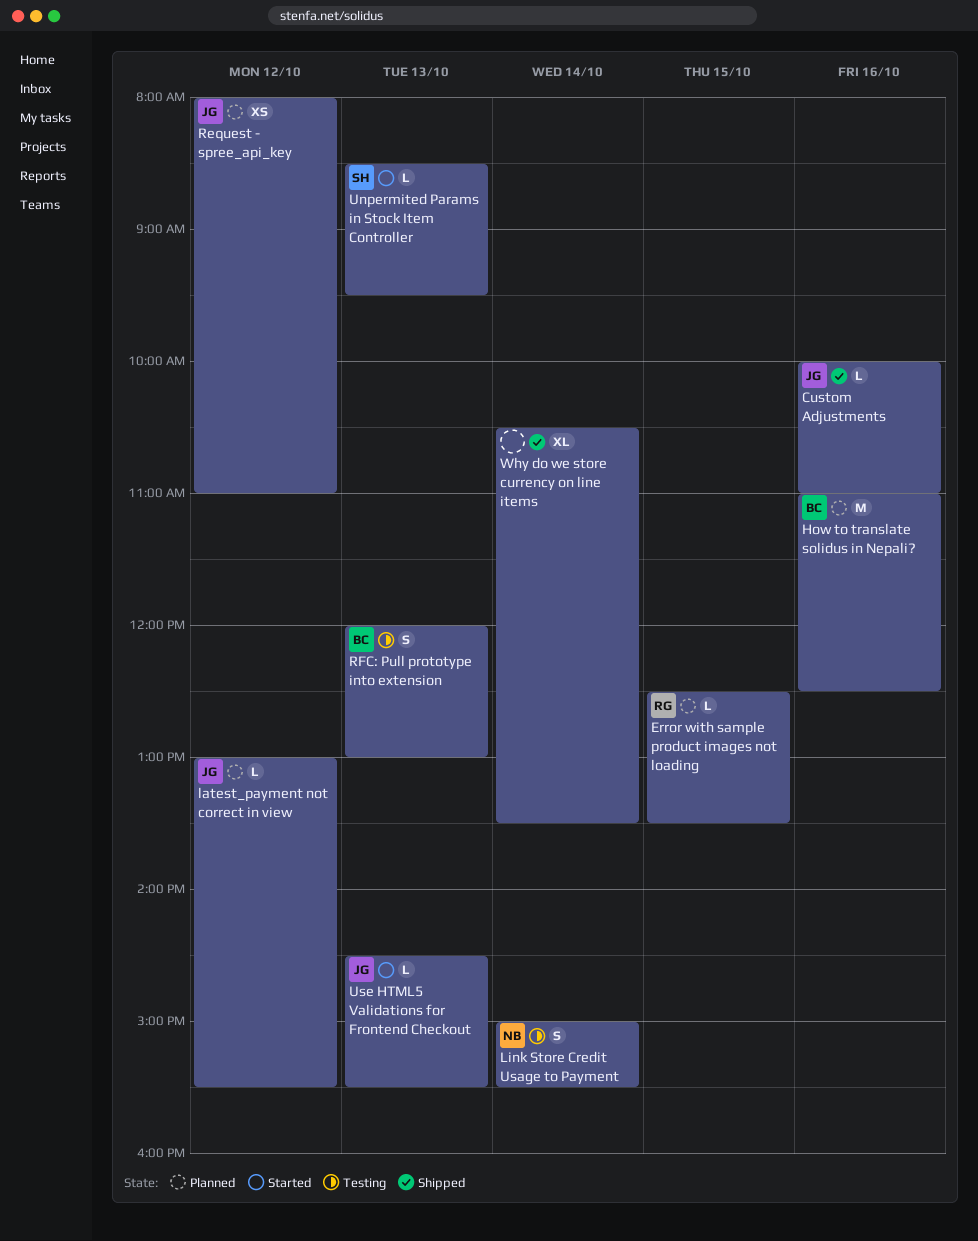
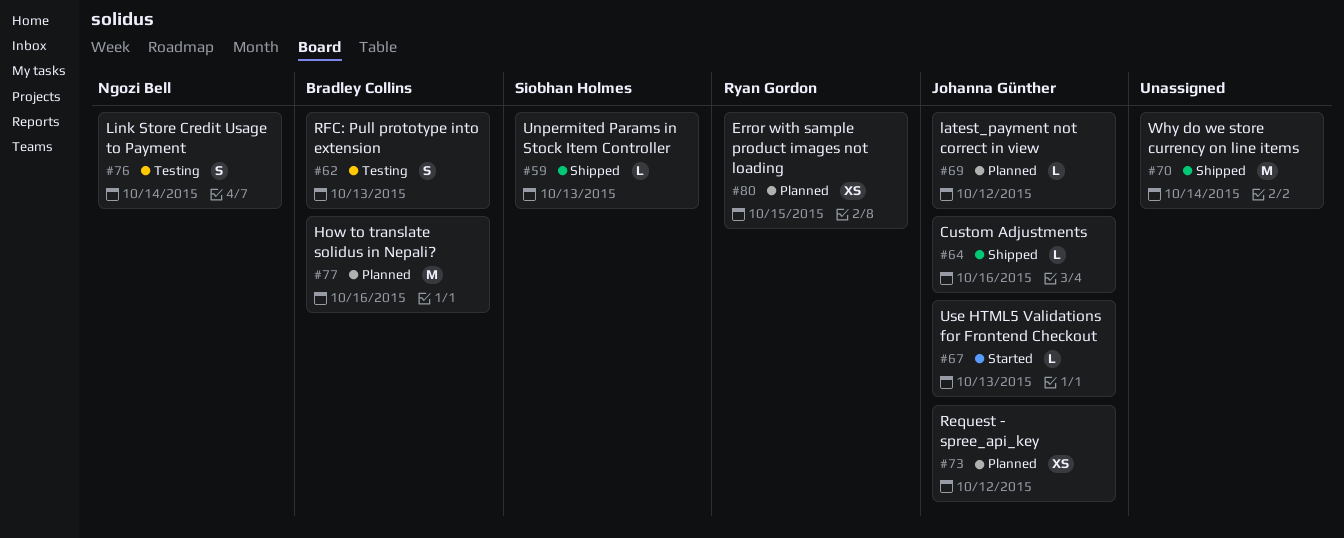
Error with sample product images not loading, estimate: L -> XS
Unpermited Params in Stock Item Controller, status: Started -> Shipped
Why do we store currency on line items, estimate: XL -> M

